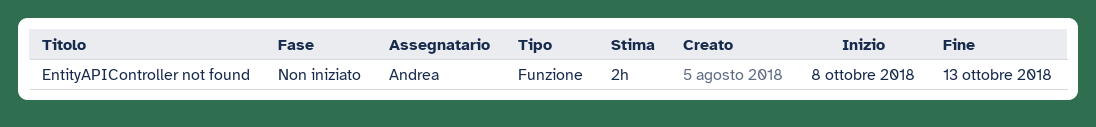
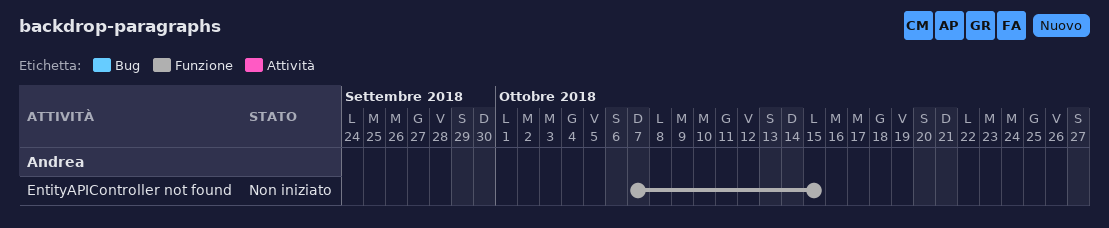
EntityAPIController not found, start: Oct 8 -> Oct 7
EntityAPIController not found, due: Oct 13 -> Oct 15

